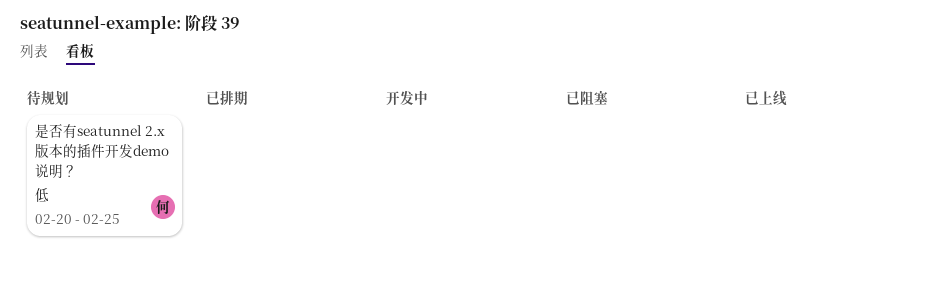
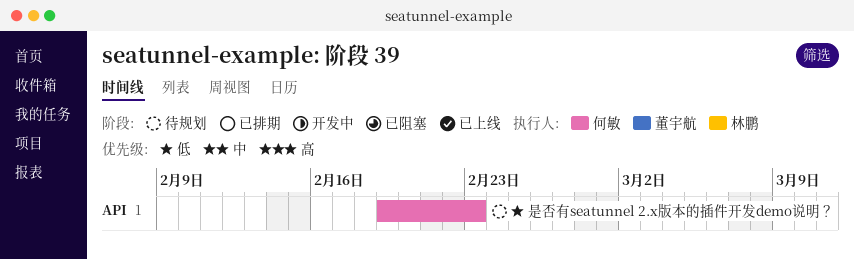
是否有seatunnel 2.x版本的插件开发demo说明？, start: Feb 20 -> Feb 19
是否有seatunnel 2.x版本的插件开发demo说明？, due: Feb 25 -> Feb 23

